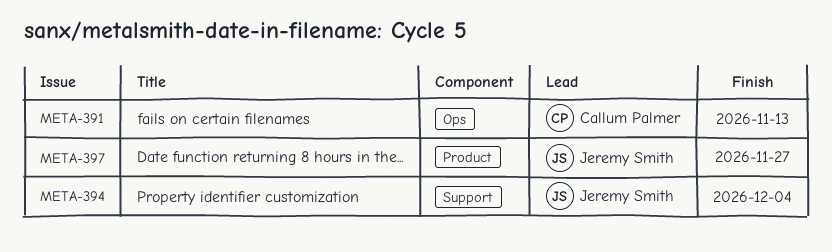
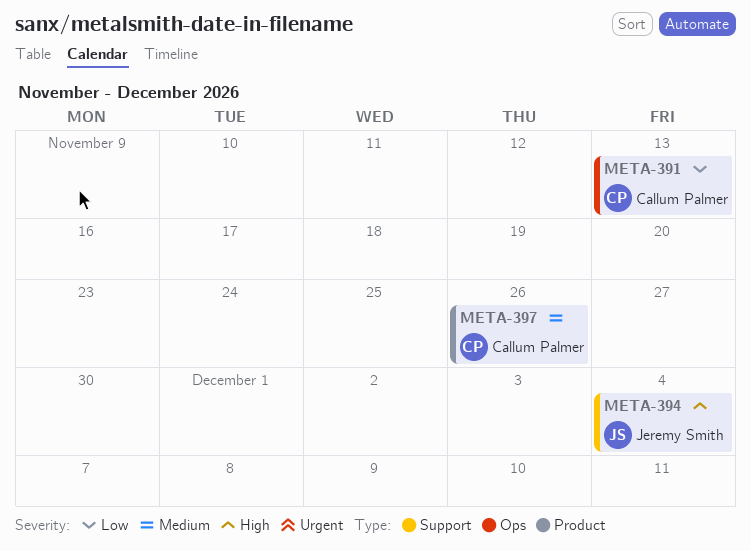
META-397, owner: Jeremy Smith -> Callum Palmer
META-397, due: Nov 27 -> Nov 26

